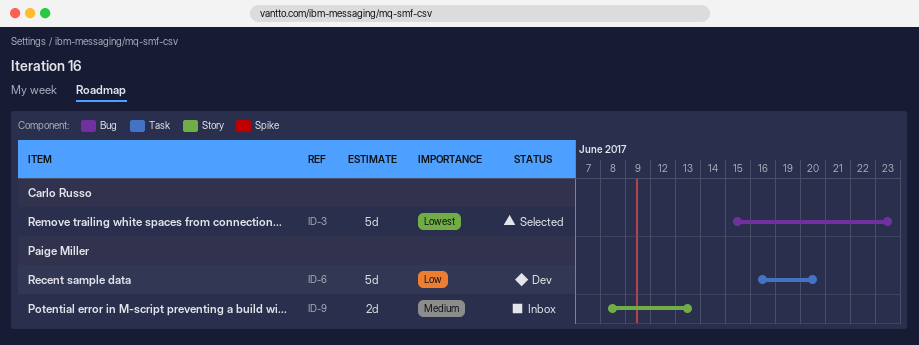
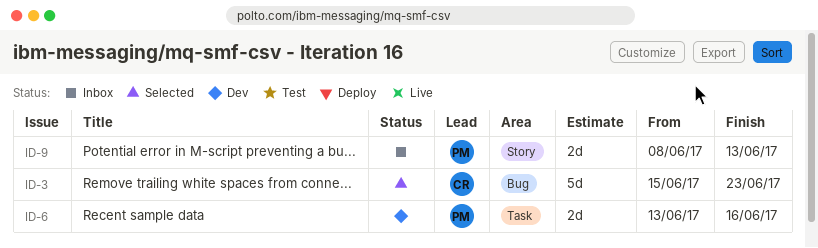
ID-6, estimate: 5d -> 2d
ID-6, start: Jun 16 -> Jun 13
ID-6, due: Jun 20 -> Jun 16

